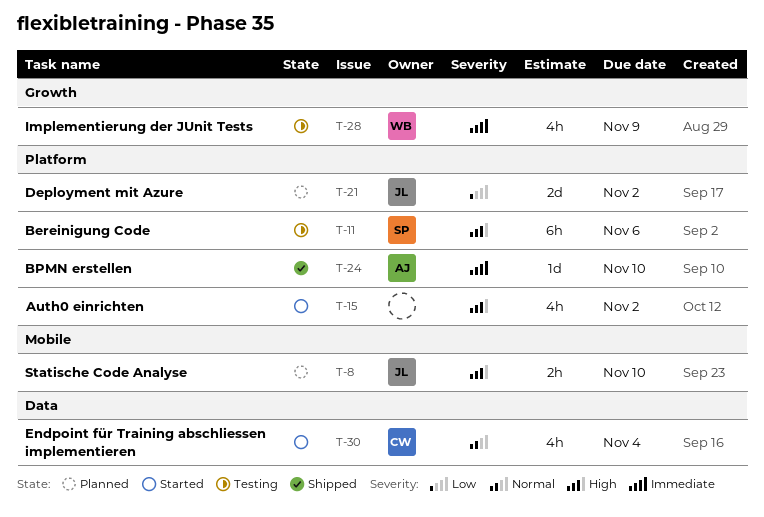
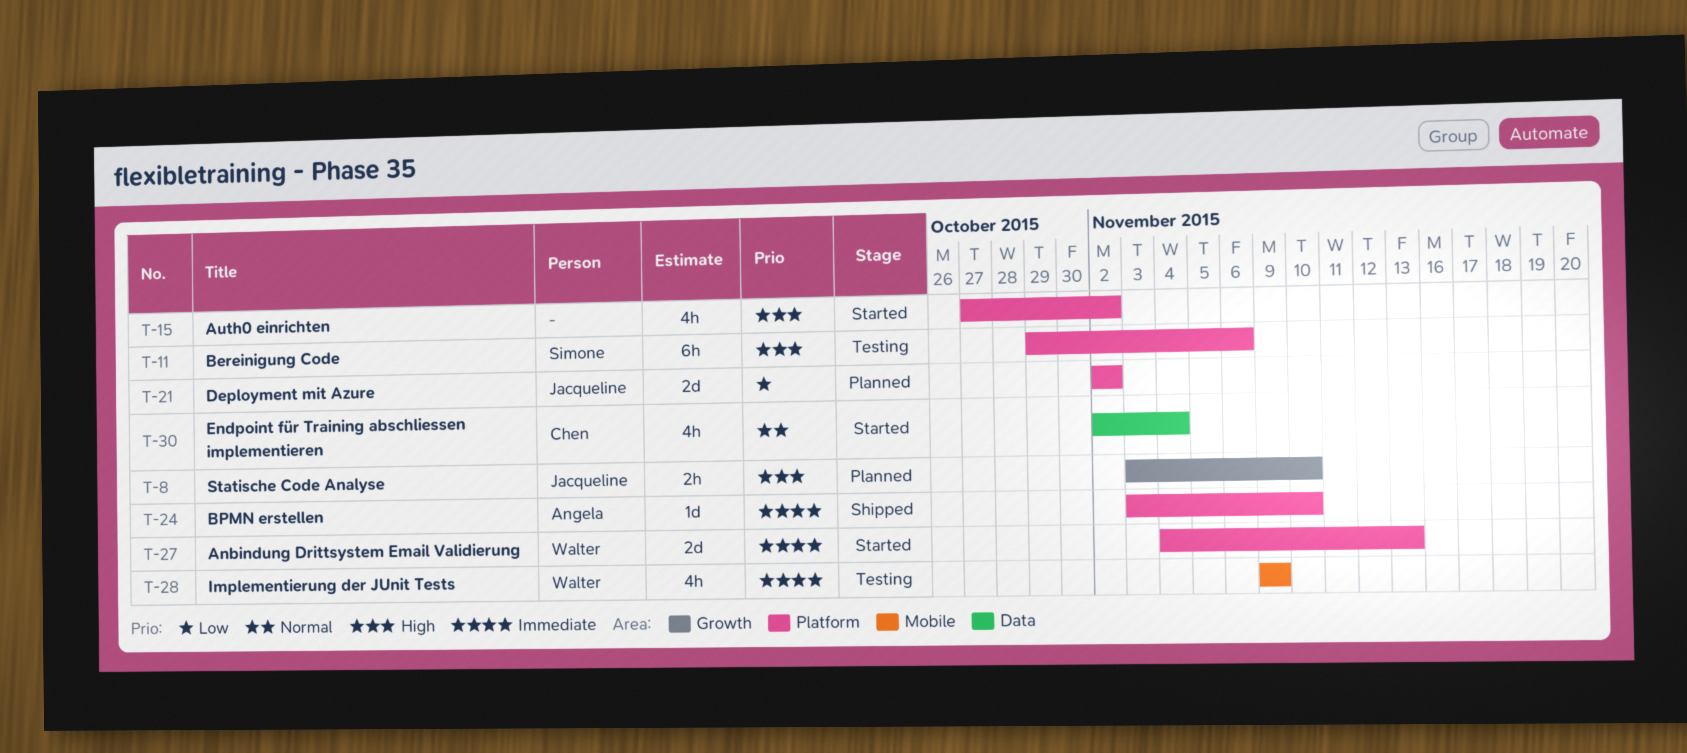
T-8, label: Mobile -> Growth
T-27: none -> present
T-28, label: Growth -> Mobile

